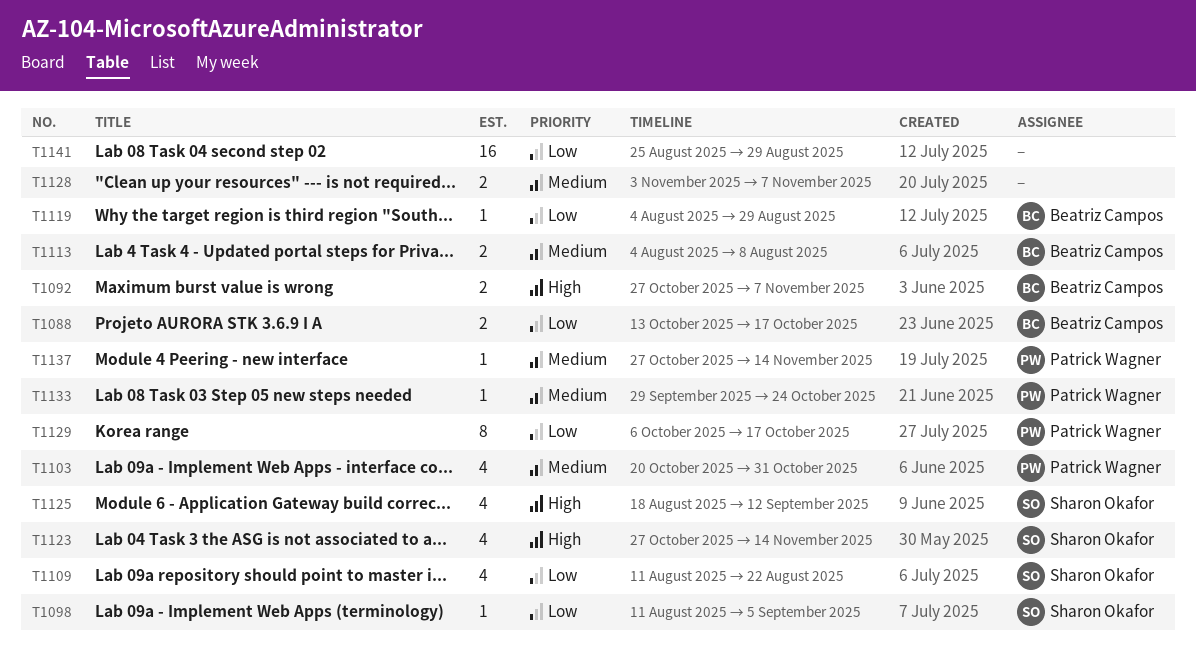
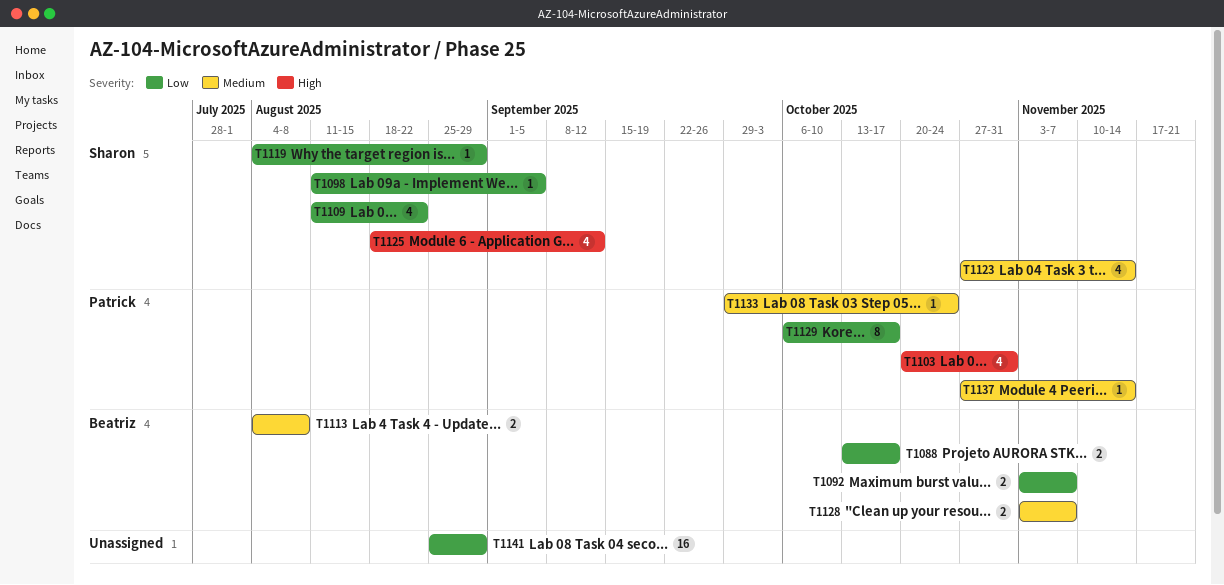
T1092, priority: High -> Low
T1092, start: Oct 27 -> Nov 3
T1103, priority: Medium -> High
T1119, owner: Beatriz Campos -> Sharon Okafor
T1123, priority: High -> Medium
T1128, owner: none -> Beatriz Campos

